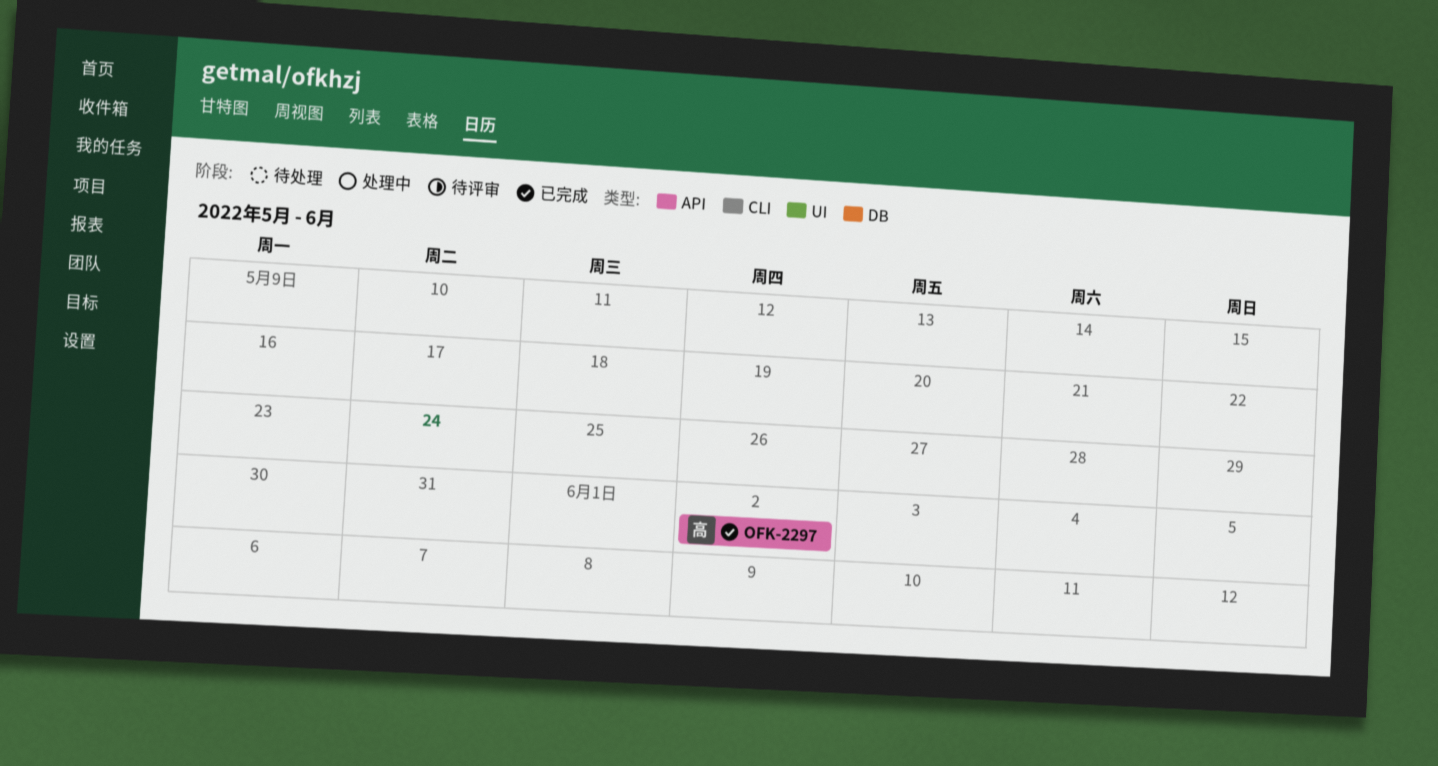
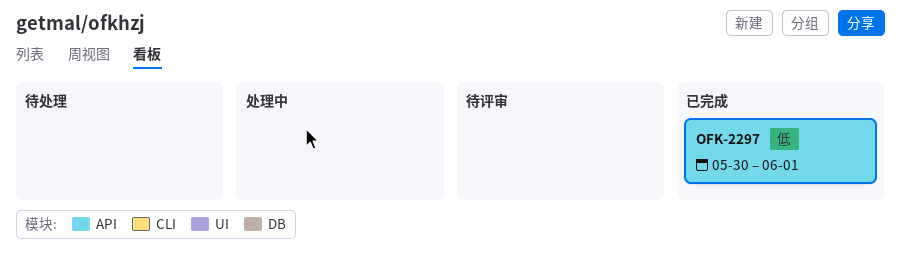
OFK-2297, start: Jun 2 -> May 30
OFK-2297, due: Jun 2 -> Jun 1

